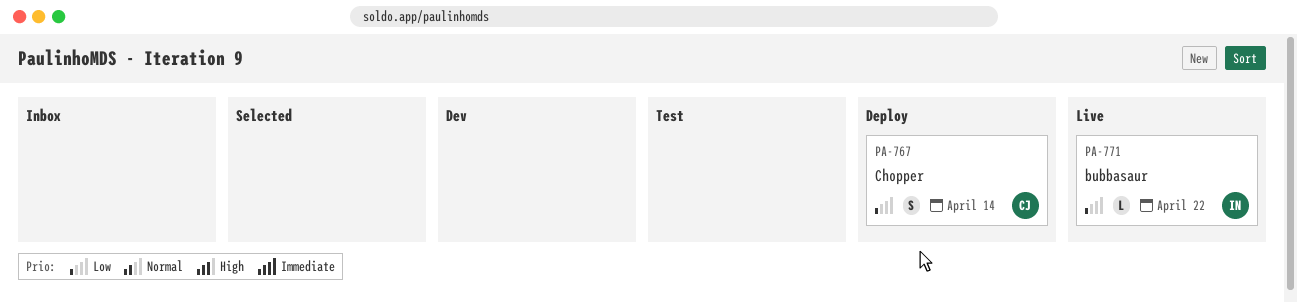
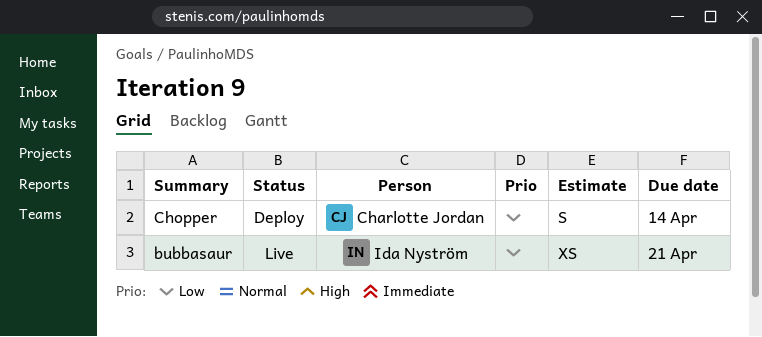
bubbasaur, estimate: L -> XS
bubbasaur, due: Apr 22 -> Apr 21

